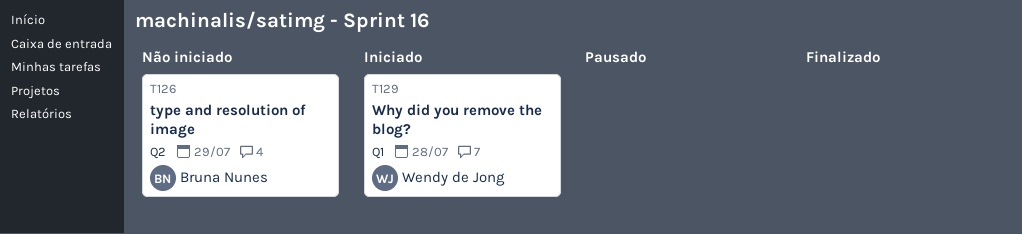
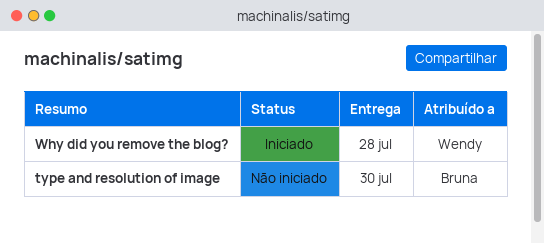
type and resolution of image, due: Jul 29 -> Jul 30

